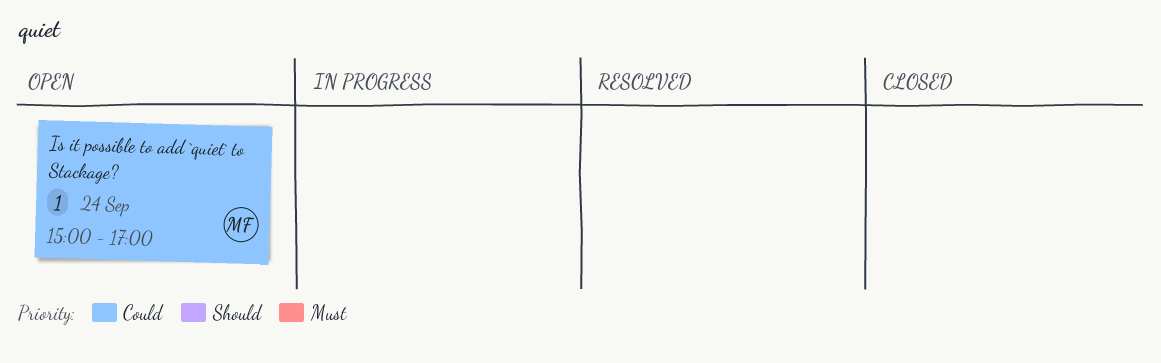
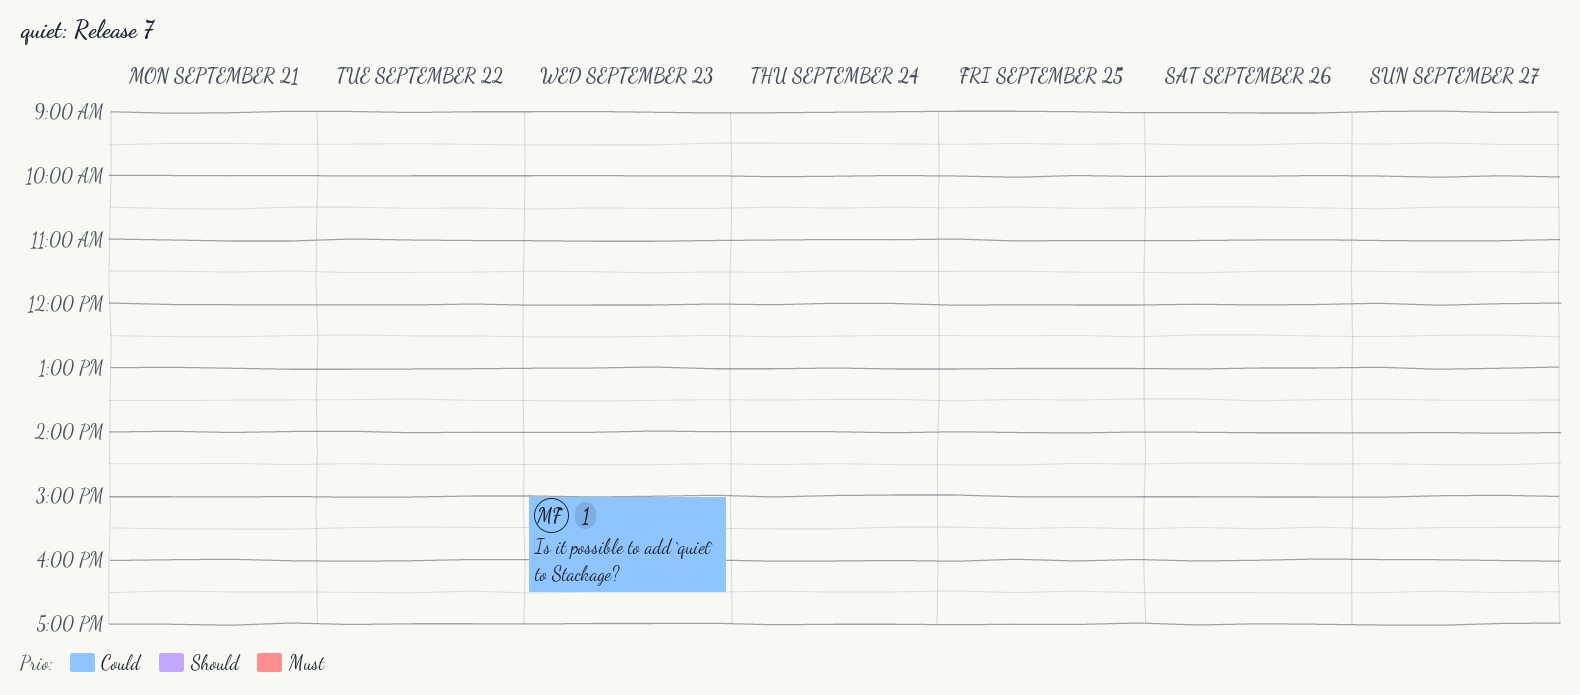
Is it possible to add `quiet` to Stackage?, day: Sep 24 -> Sep 23
Is it possible to add `quiet` to Stackage?, ends: 17:00 -> 16:30

